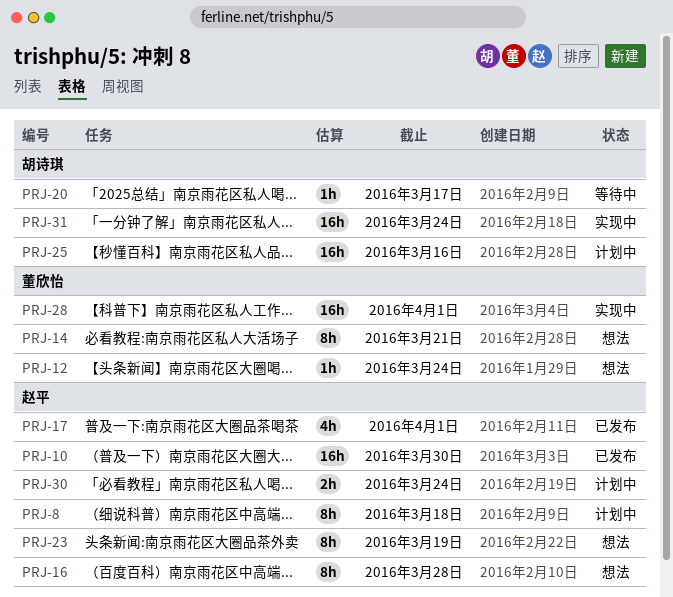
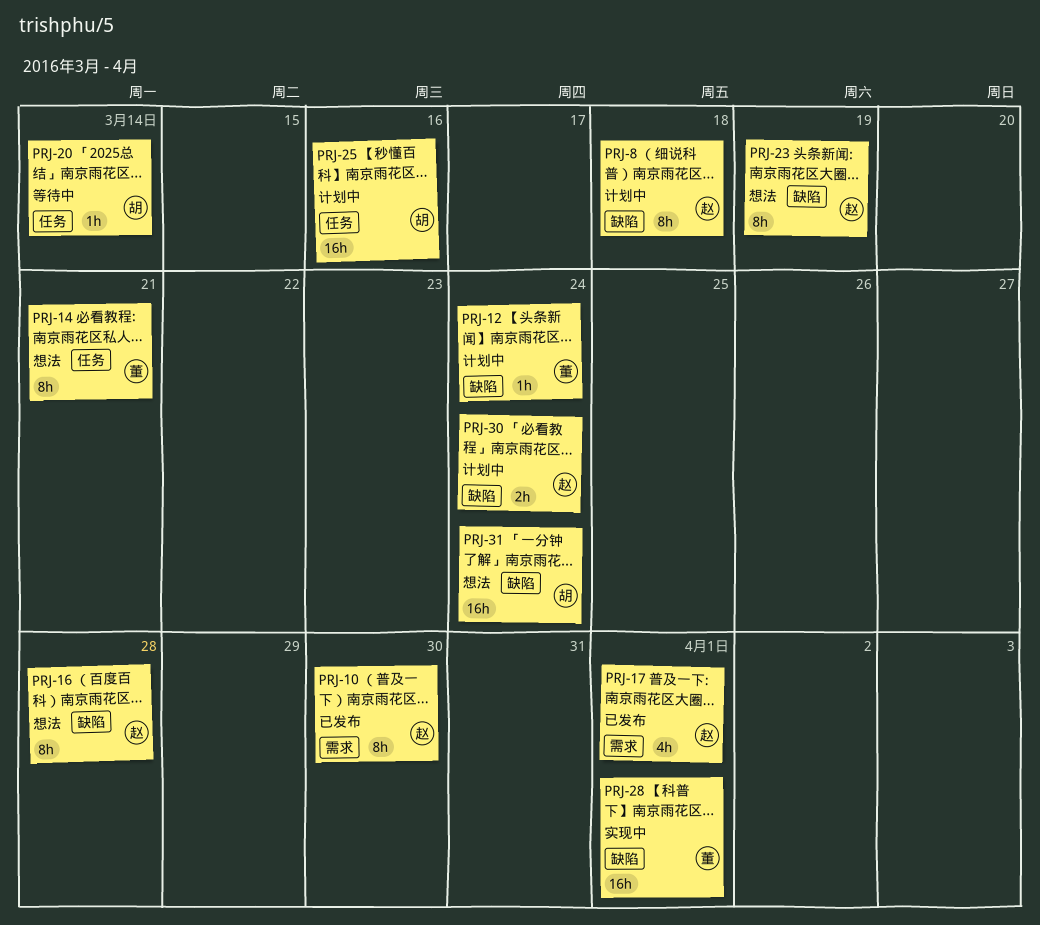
PRJ-10, estimate: 16h -> 8h
PRJ-12, status: 想法 -> 计划中
PRJ-20, due: Mar 17 -> Mar 14
PRJ-31, status: 实现中 -> 想法

